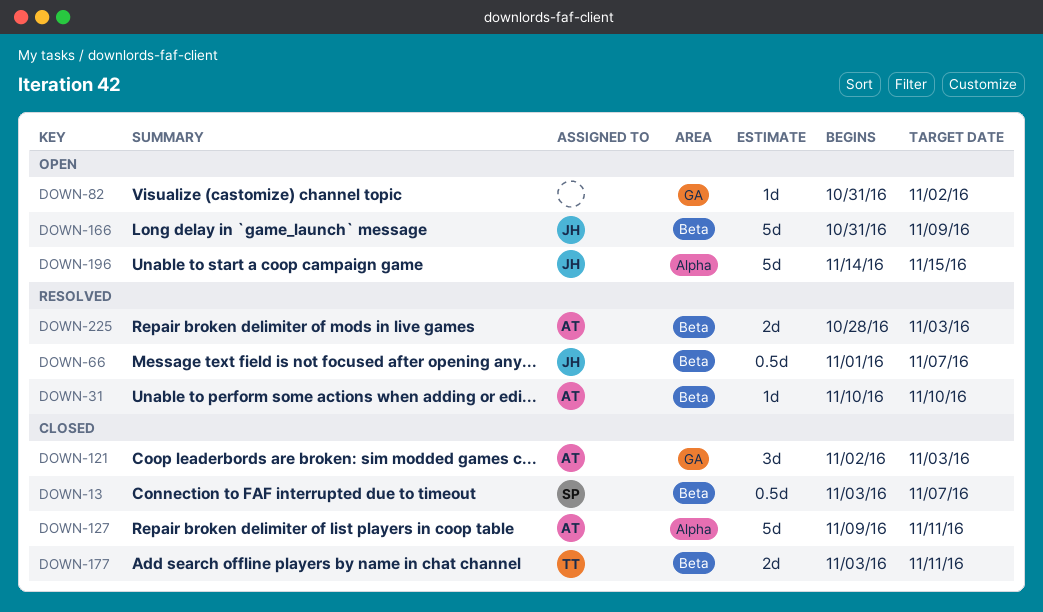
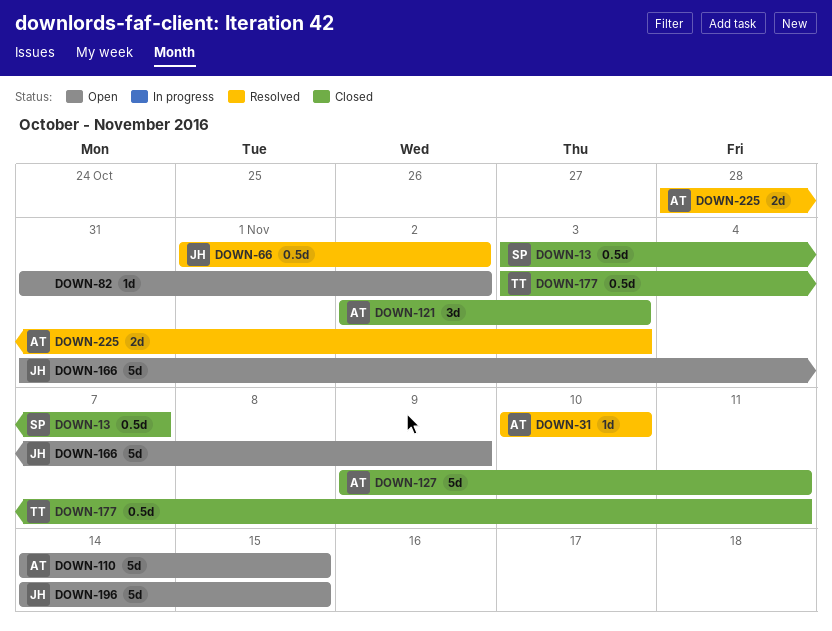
DOWN-66, due: Nov 7 -> Nov 2
DOWN-110: none -> present
DOWN-177, estimate: 2d -> 0.5d

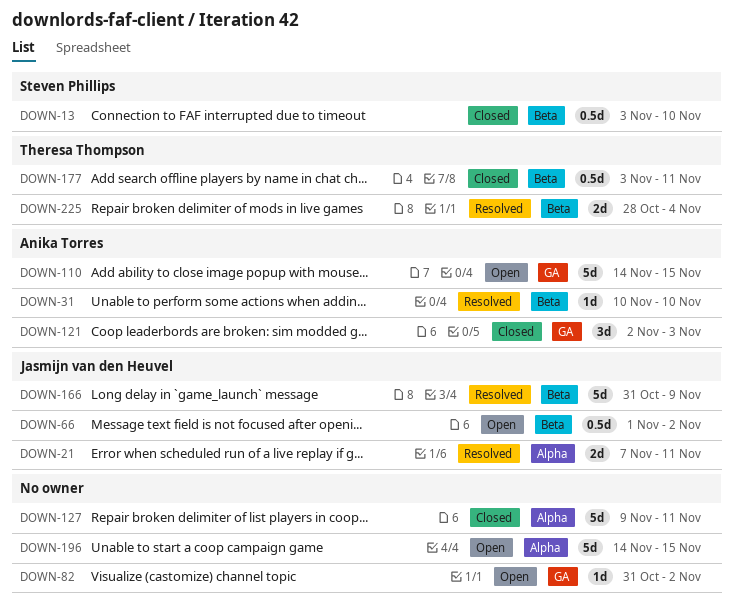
DOWN-13, due: Nov 7 -> Nov 10
DOWN-21: none -> present
DOWN-66, status: Resolved -> Open
DOWN-127, owner: Anika Torres -> none
DOWN-166, status: Open -> Resolved
DOWN-196, owner: Jasmijn van den Heuvel -> none
DOWN-225, owner: Anika Torres -> Theresa Thompson
DOWN-225, due: Nov 3 -> Nov 4

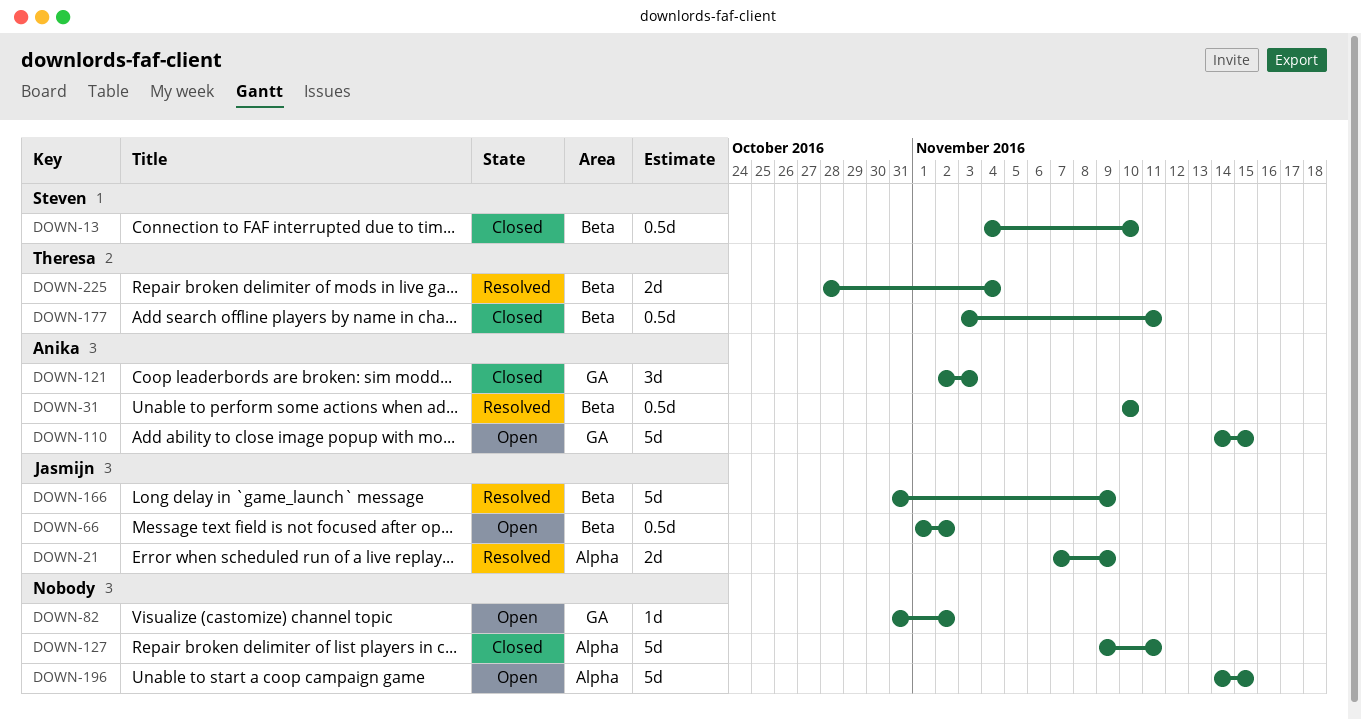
DOWN-13, start: Nov 3 -> Nov 4
DOWN-21, due: Nov 11 -> Nov 9
DOWN-31, estimate: 1d -> 0.5d

